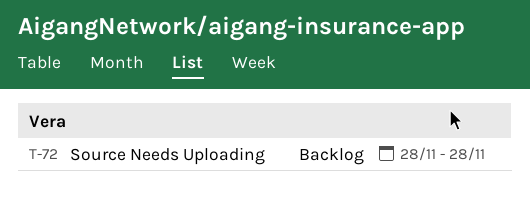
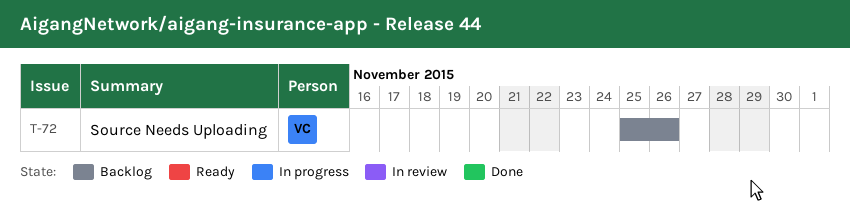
T-72, start: Nov 28 -> Nov 25
T-72, due: Nov 28 -> Nov 26

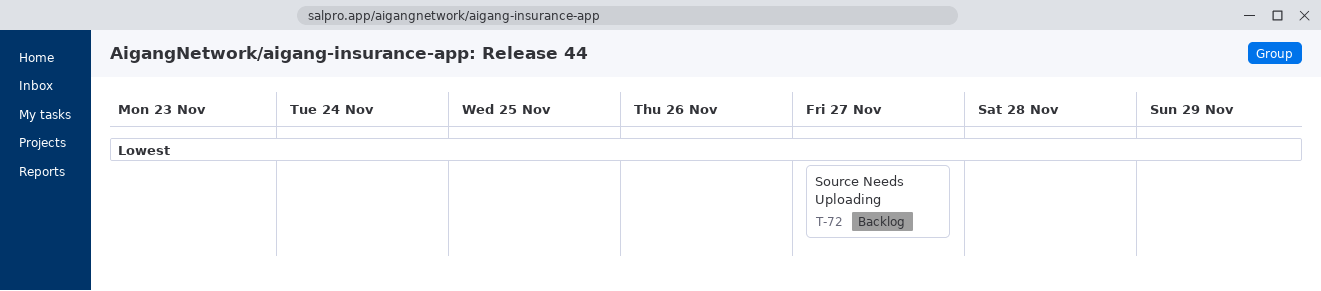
T-72, due: Nov 26 -> Nov 27

